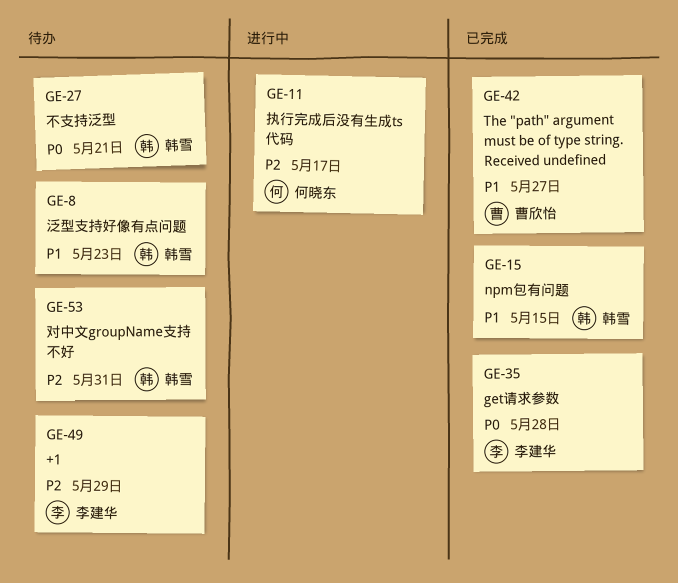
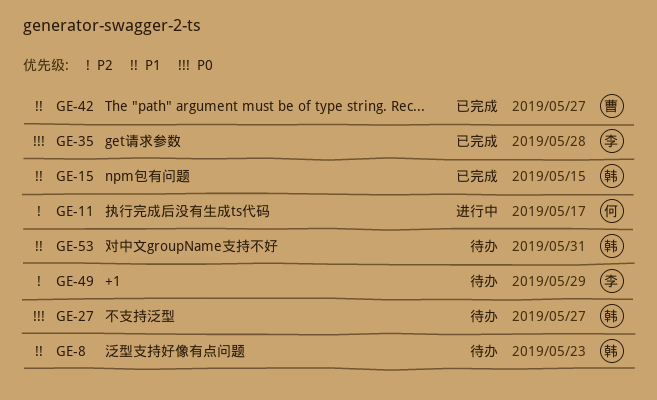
GE-27, due: May 21 -> May 27
GE-53, priority: P2 -> P1

